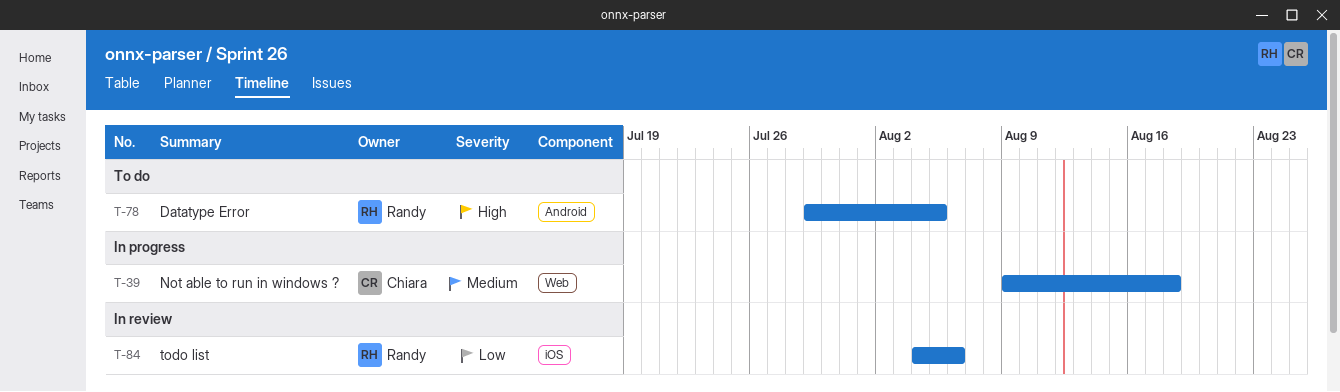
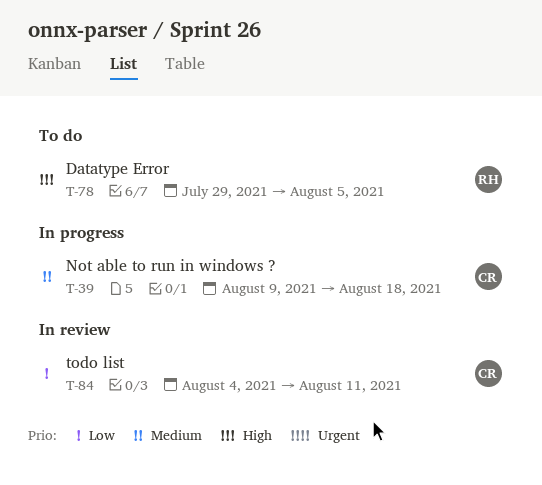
T-84, owner: Randy -> Chiara
T-84, due: Aug 6 -> Aug 11

